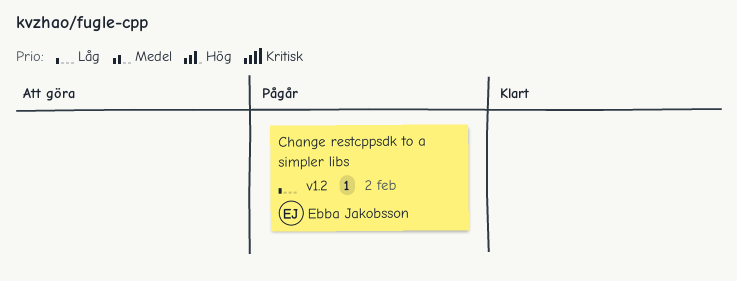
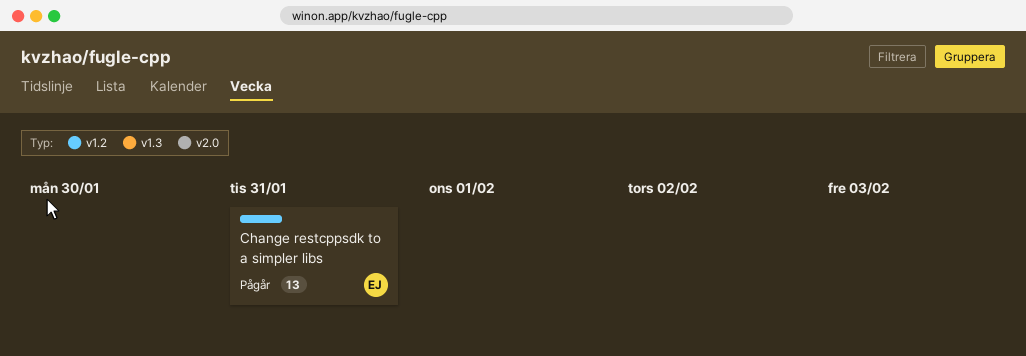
Change restcppsdk to a simpler libs, estimate: 1 -> 13
Change restcppsdk to a simpler libs, due: Feb 2 -> Jan 31

